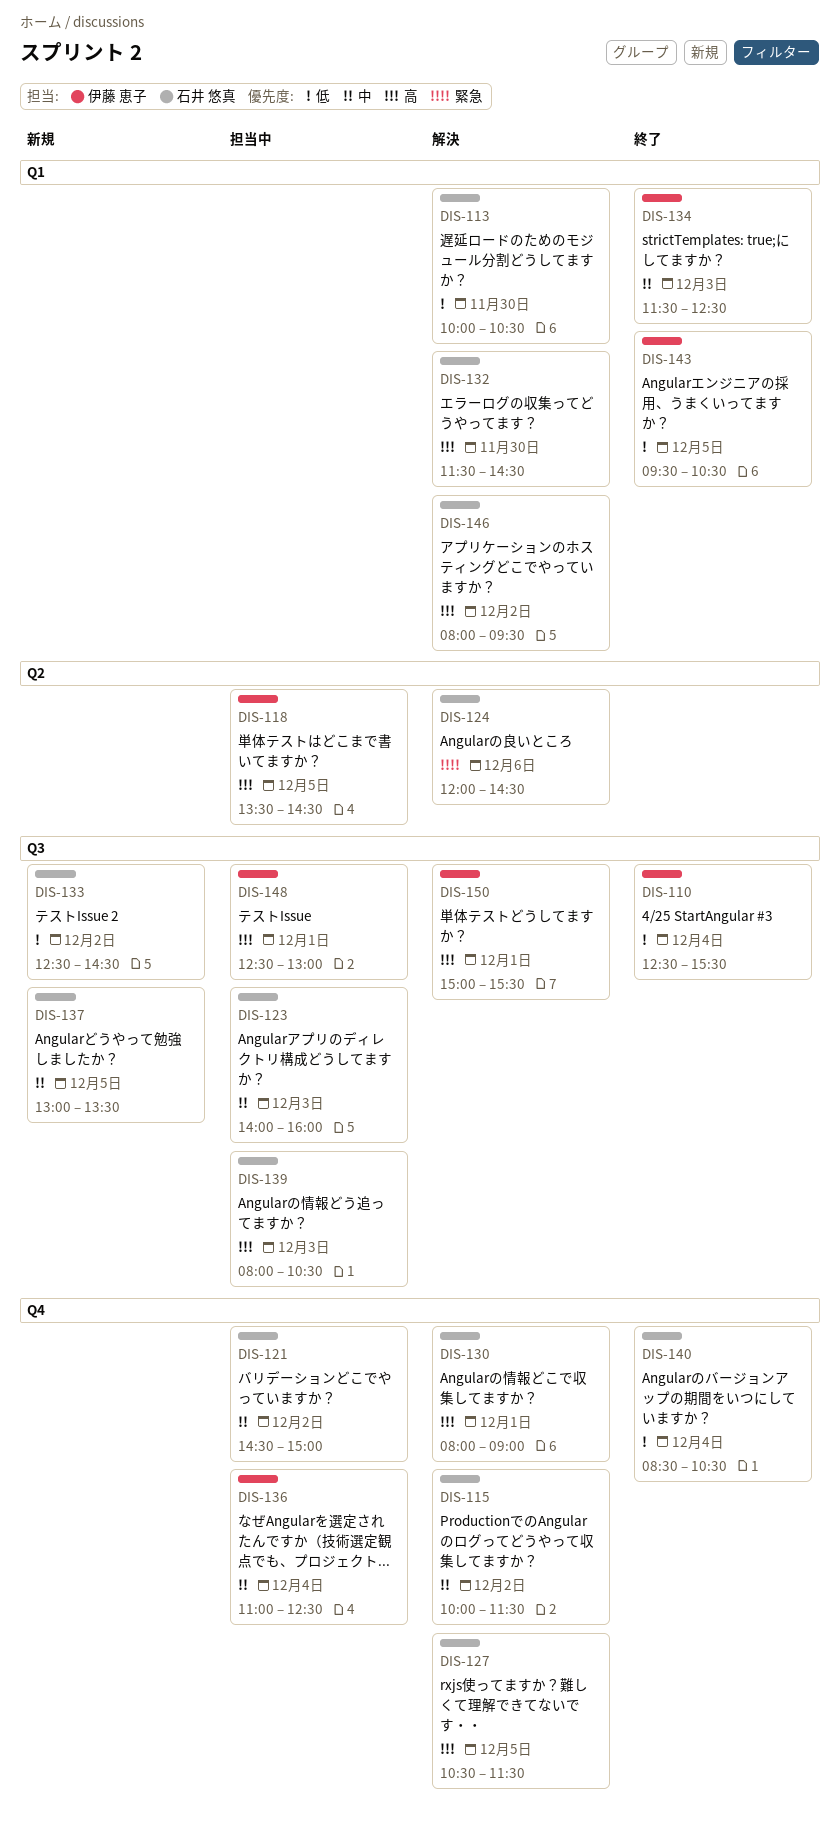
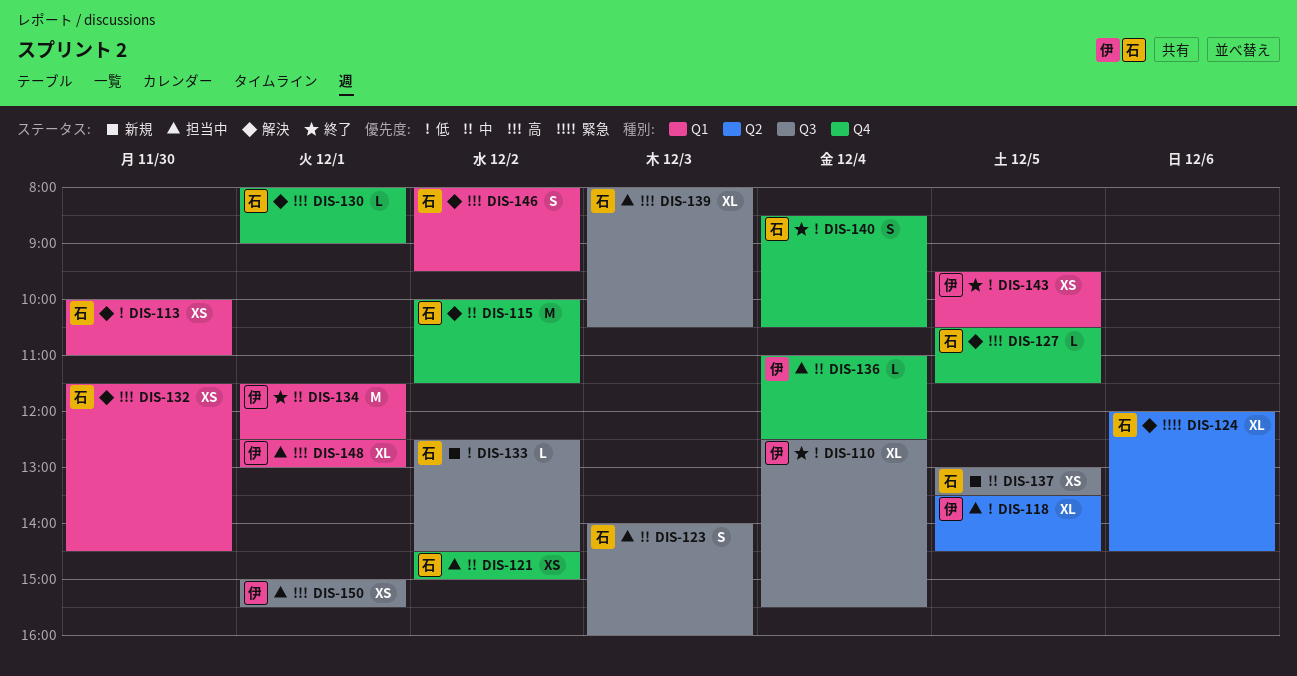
DIS-113, ends: 10:30 -> 11:00
DIS-118, priority: 高 -> 低
DIS-134, day: Dec 3 -> Dec 1
DIS-148, label: Q3 -> Q1
DIS-150, status: 解決 -> 担当中

